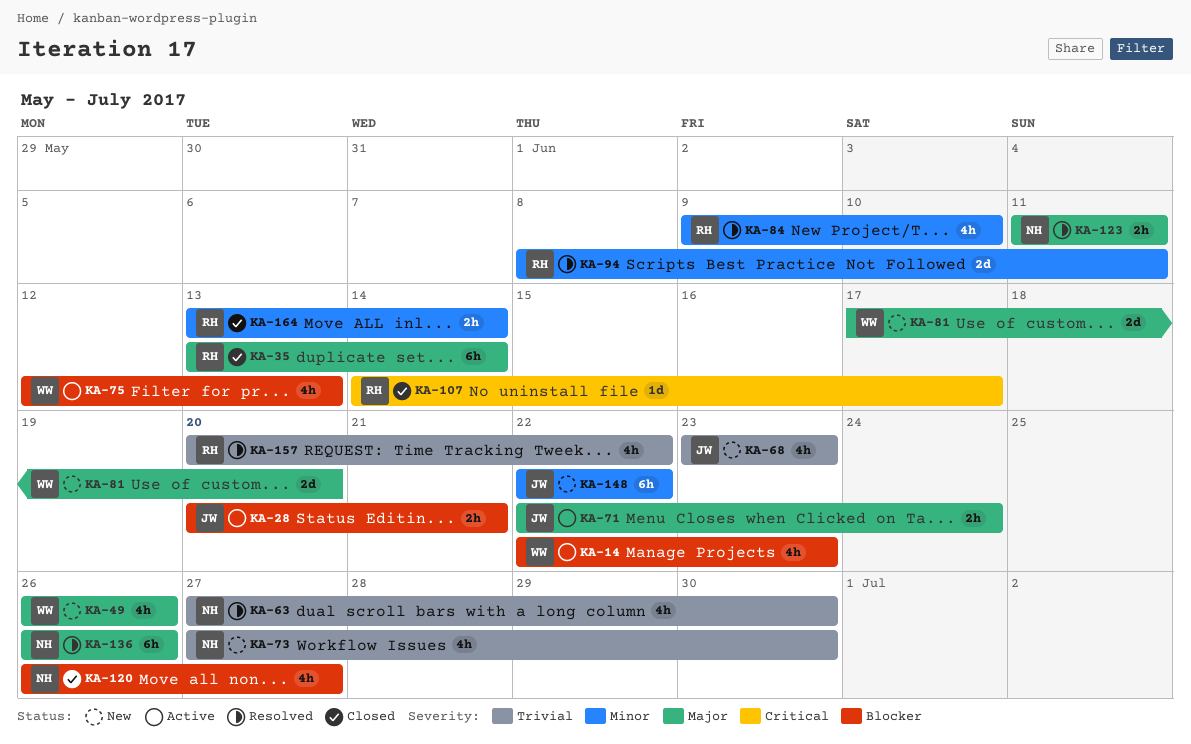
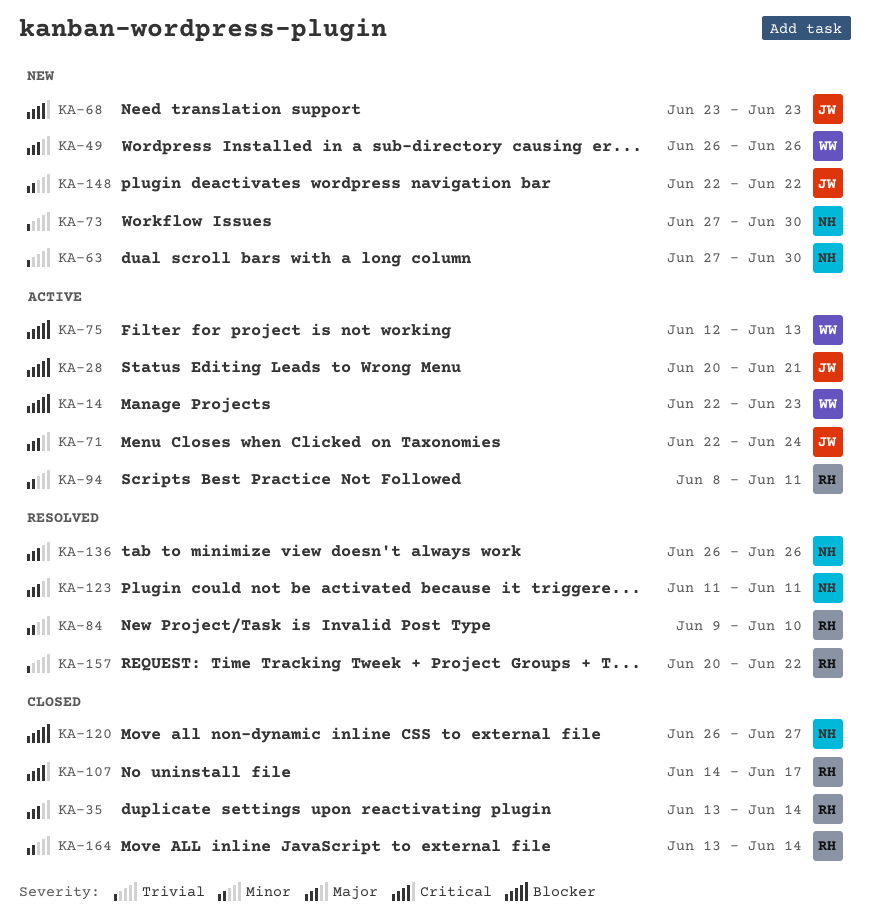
KA-63, status: Resolved -> New
KA-68, priority: Trivial -> Critical
KA-81: present -> none
KA-94, status: Resolved -> Active

